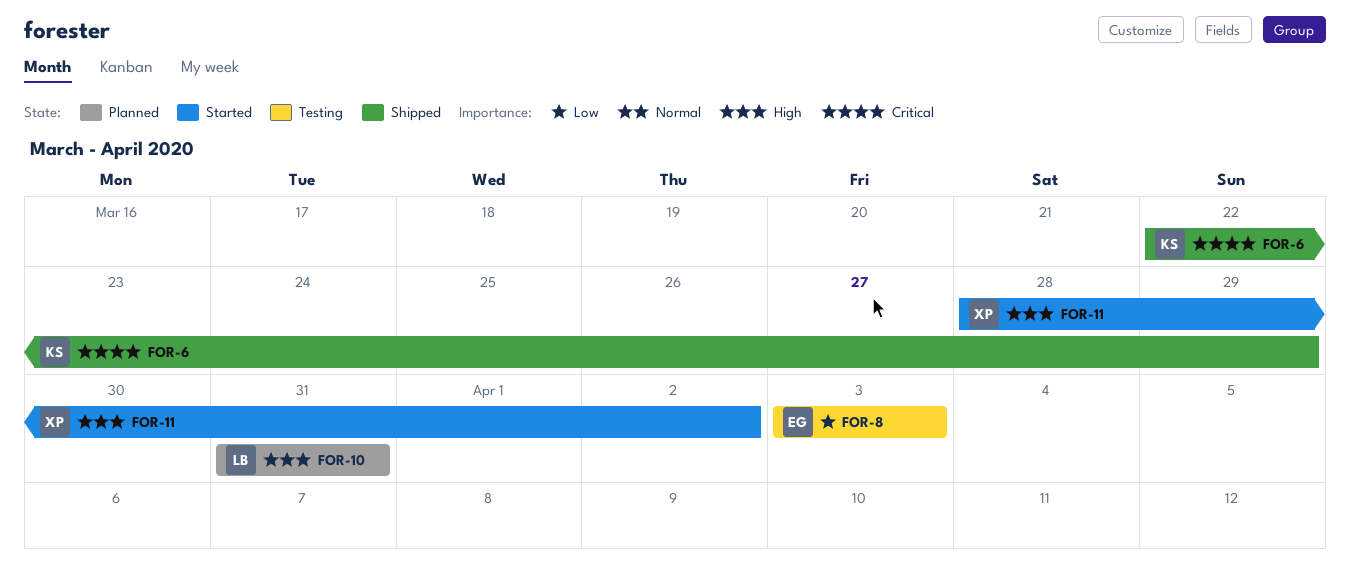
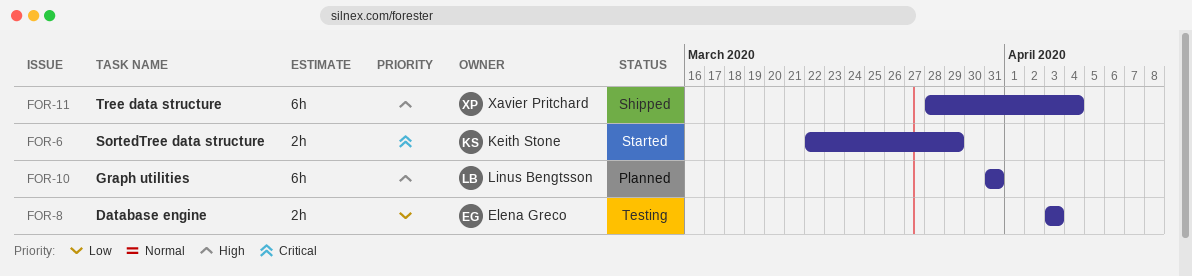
FOR-6, status: Shipped -> Started
FOR-11, status: Started -> Shipped
FOR-11, due: Apr 2 -> Apr 4

